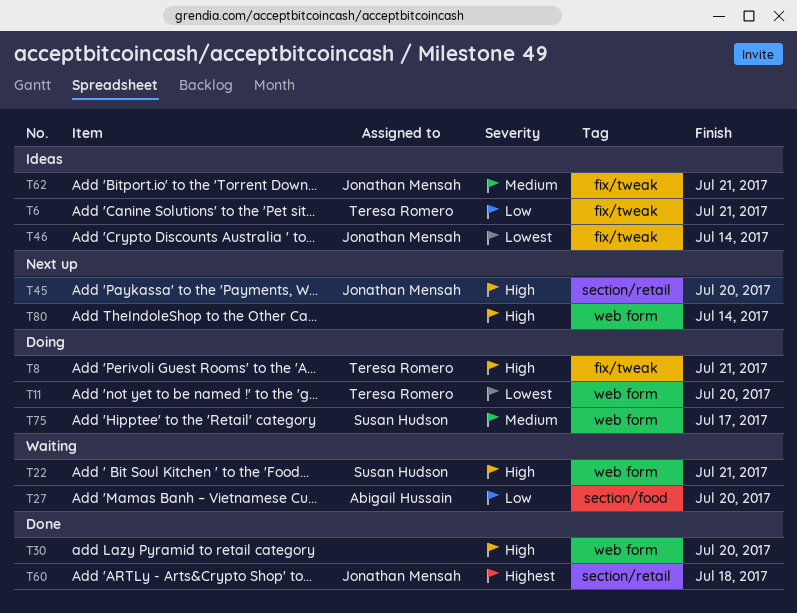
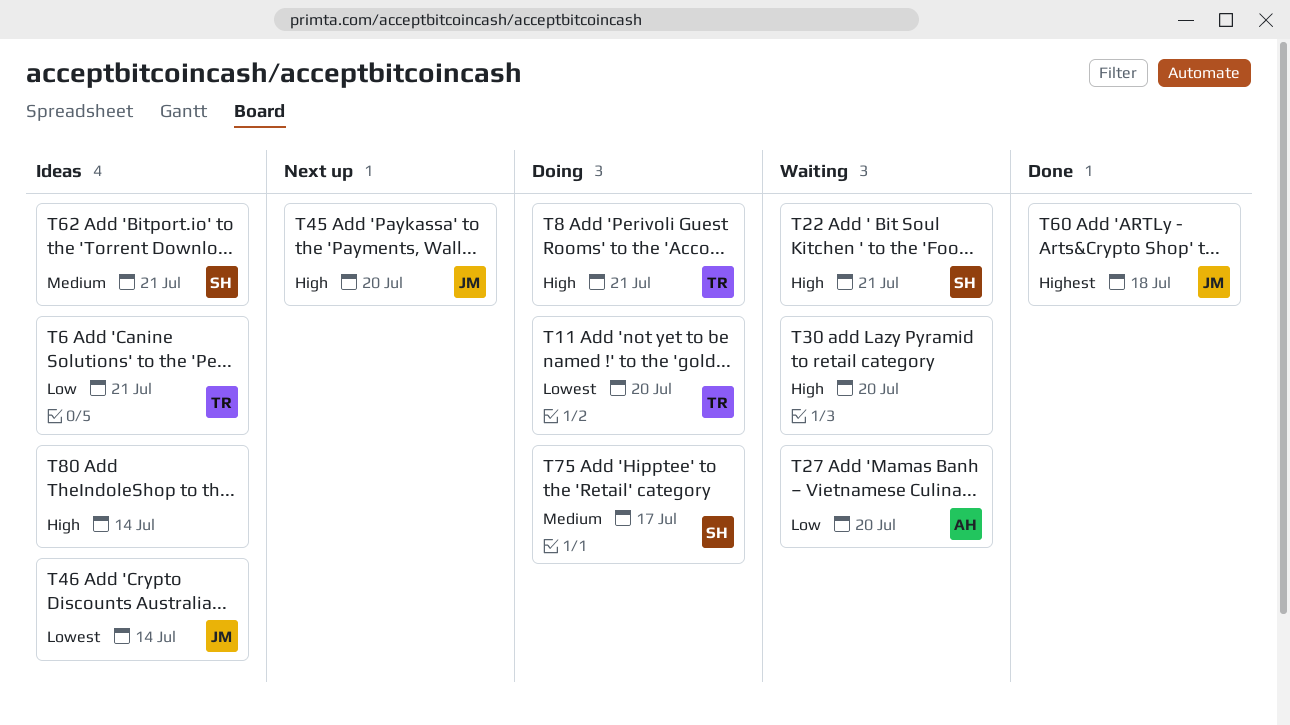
T30, status: Done -> Waiting
T62, owner: Jonathan Mensah -> Susan Hudson
T80, status: Next up -> Ideas

